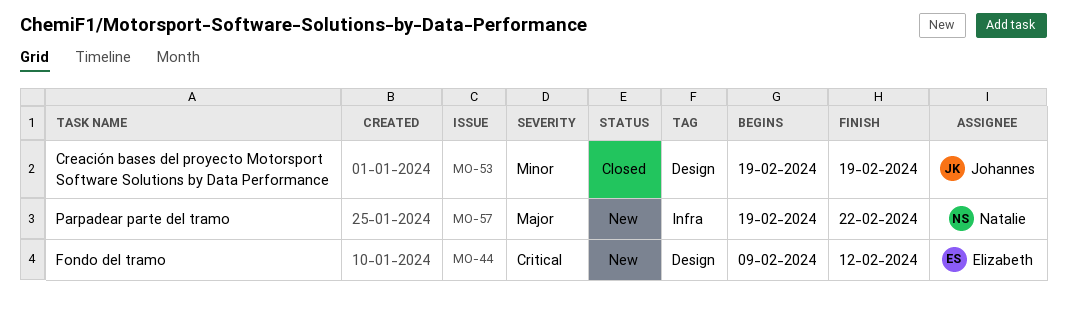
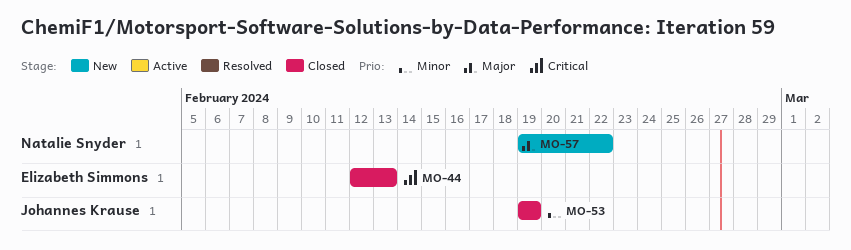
MO-44, status: New -> Closed
MO-44, start: Feb 9 -> Feb 12
MO-44, due: Feb 12 -> Feb 13

